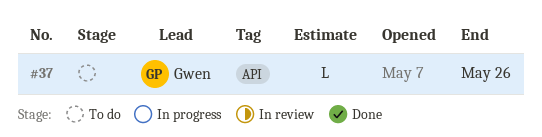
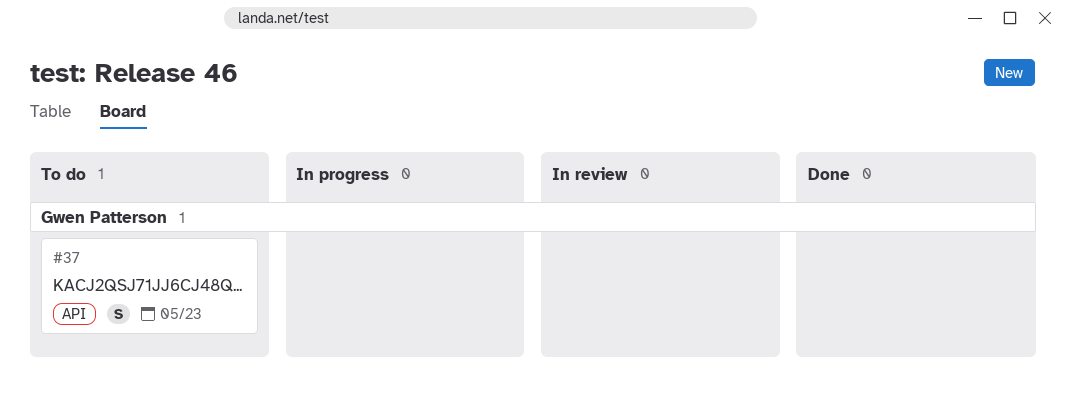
#37, estimate: L -> S
#37, due: May 26 -> May 23

